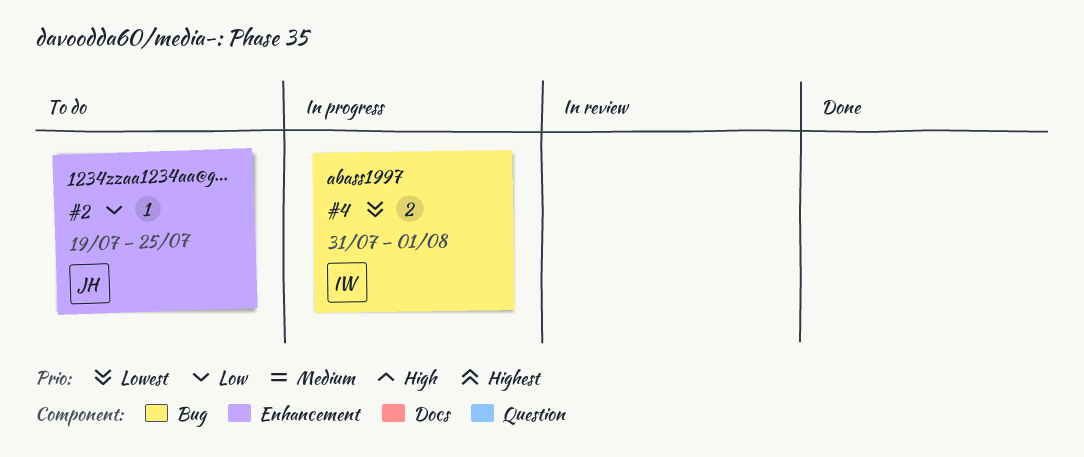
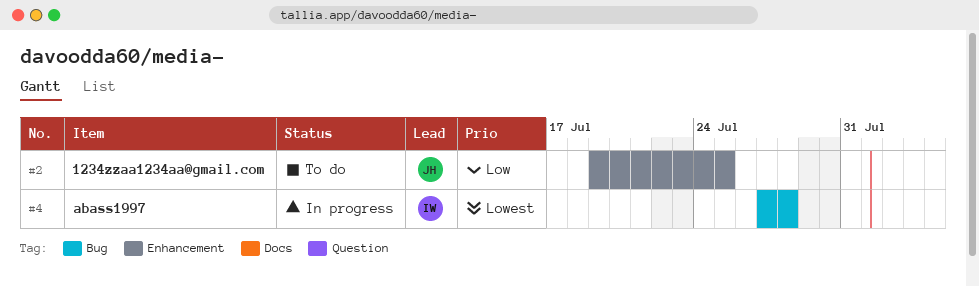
#4, start: Jul 31 -> Jul 27
#4, due: Aug 1 -> Jul 28

